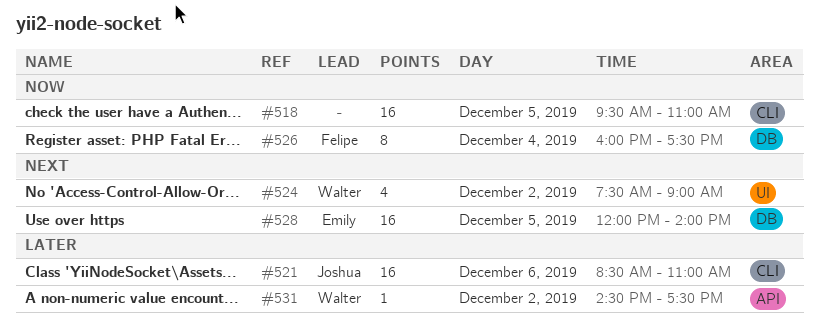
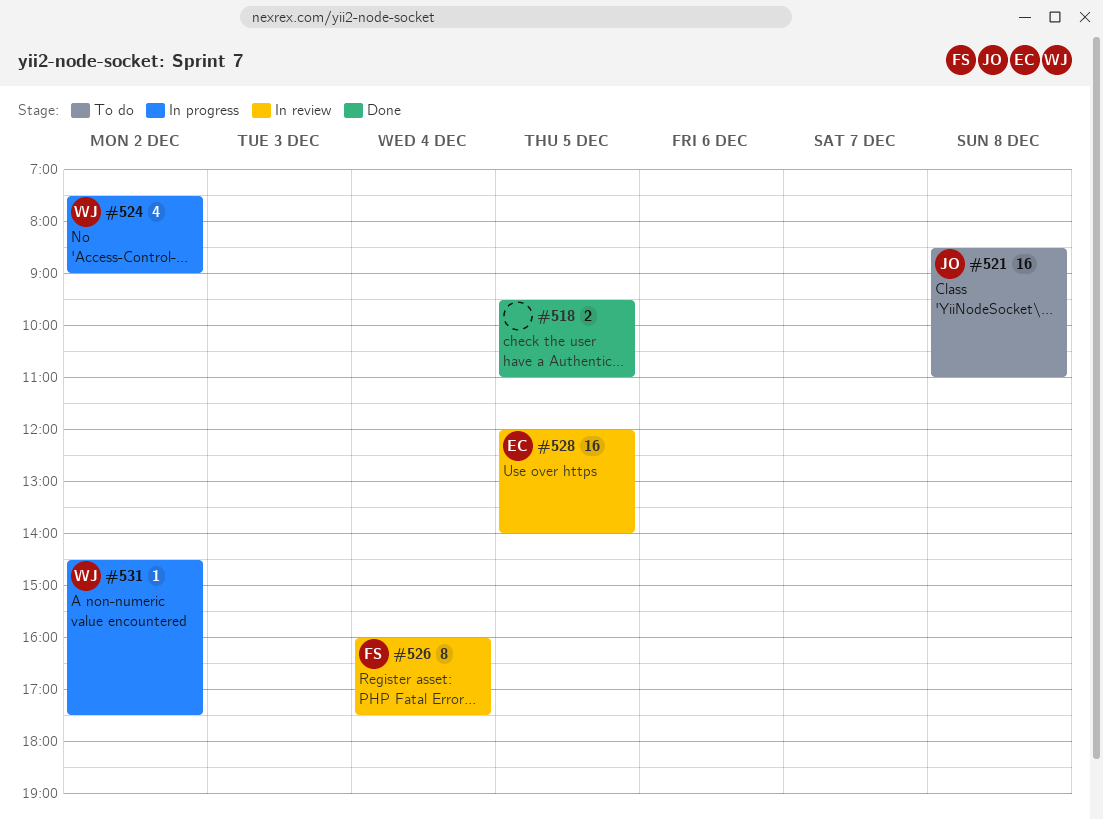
#518, estimate: 16 -> 2
#521, day: Dec 6 -> Dec 8

